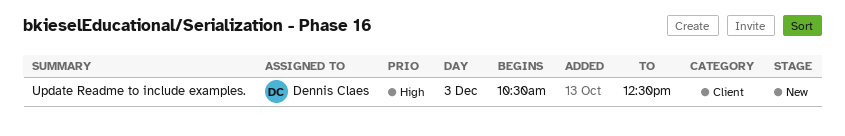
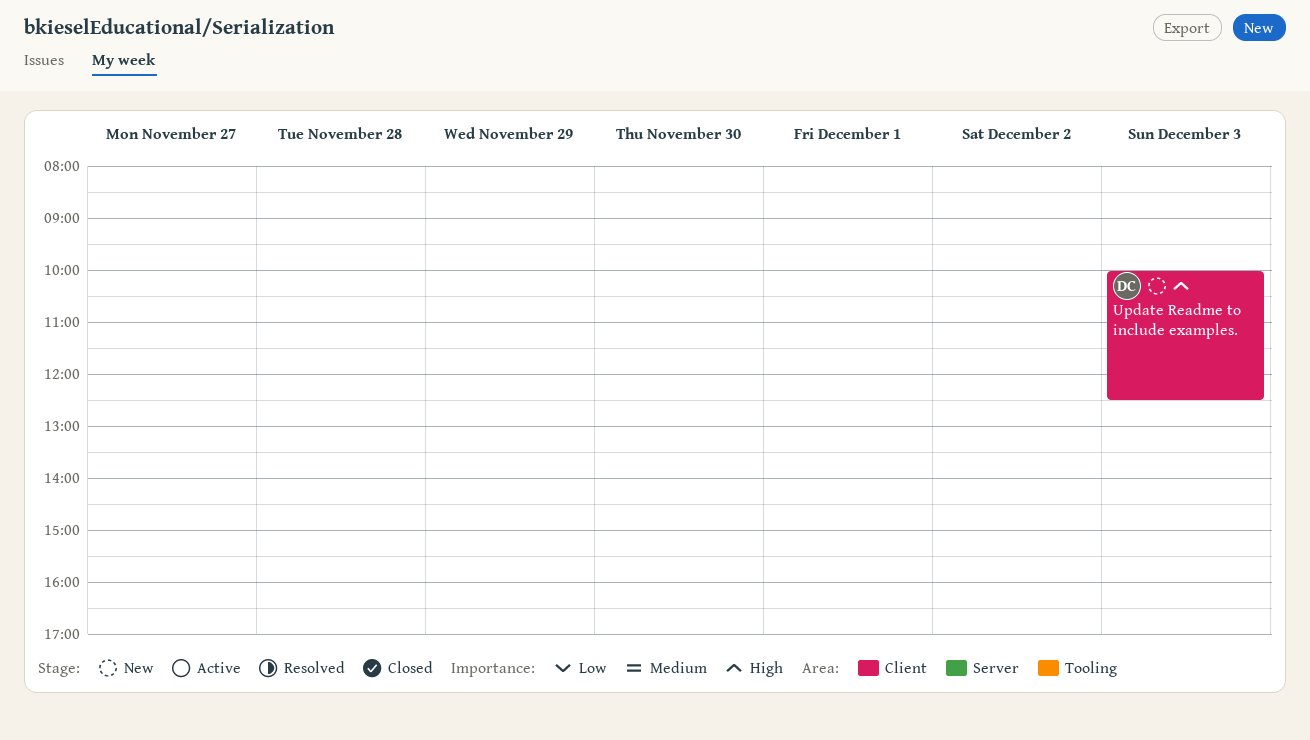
Update Readme to include examples., begins: 10:30 -> 10:00

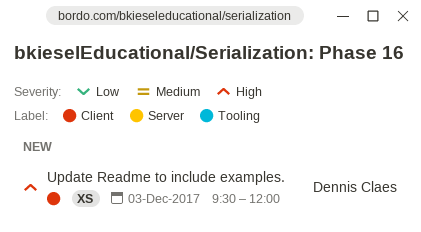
Update Readme to include examples., begins: 10:00 -> 09:30
Update Readme to include examples., ends: 12:30 -> 12:00

